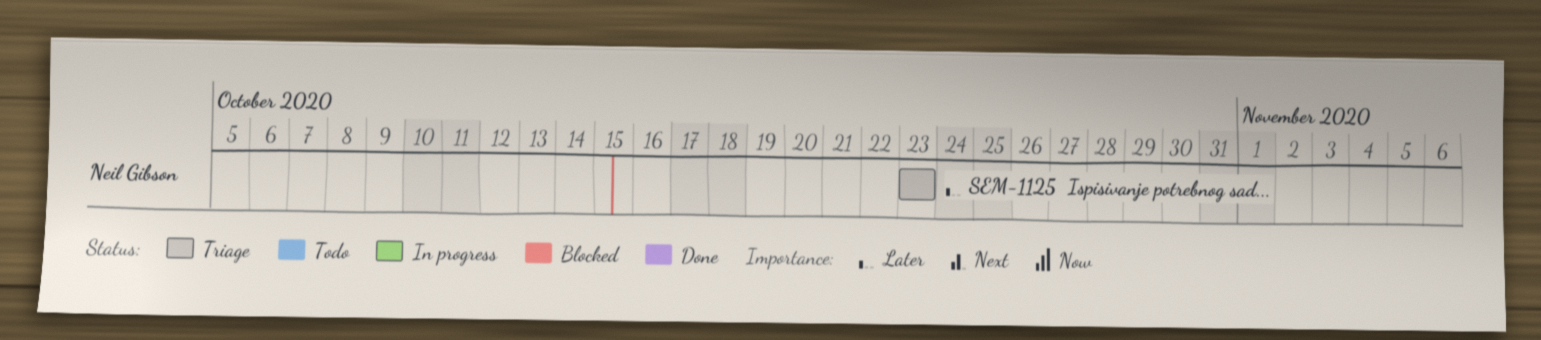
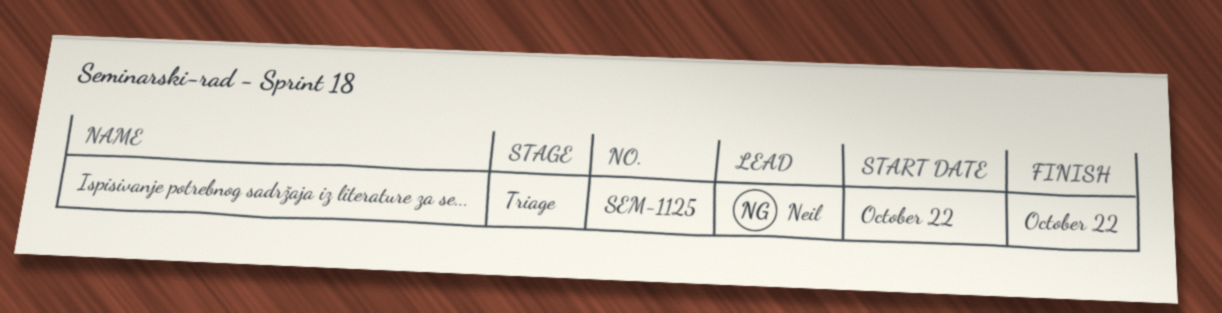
SEM-1125, start: Oct 23 -> Oct 22
SEM-1125, due: Oct 23 -> Oct 22

